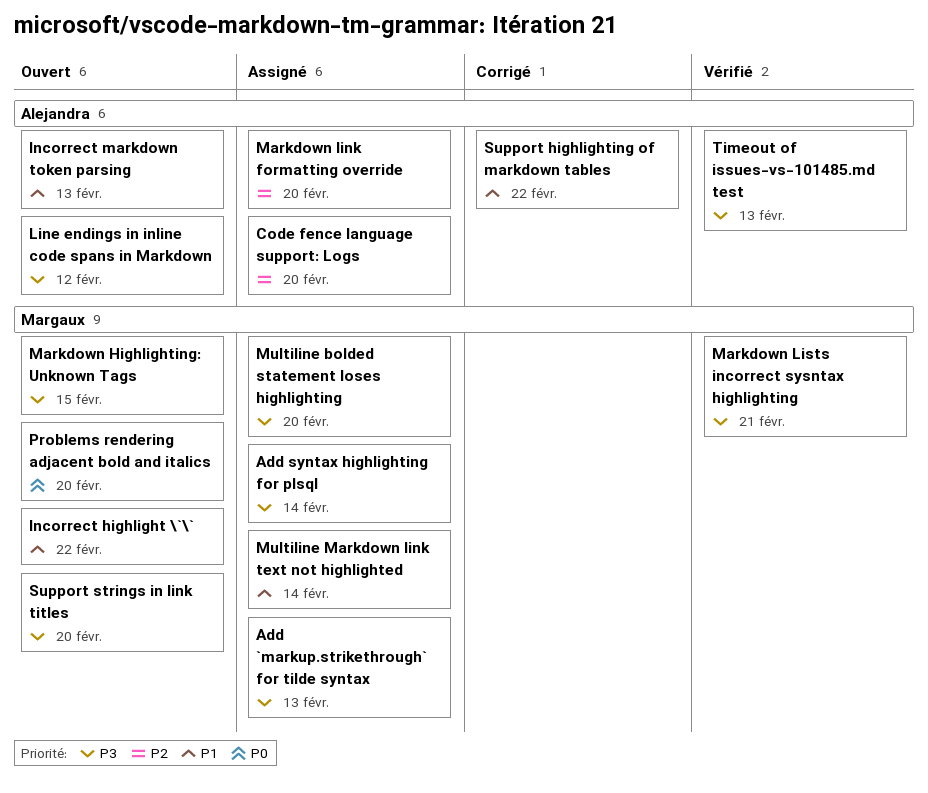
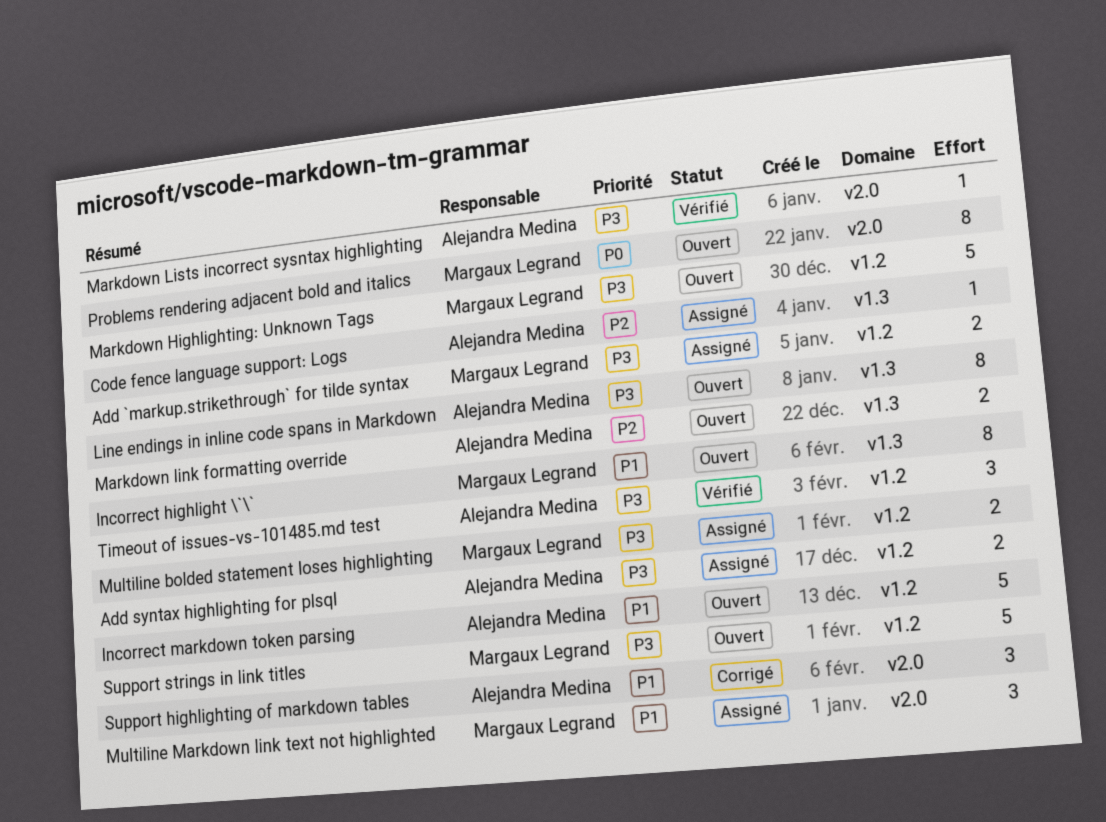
Add syntax highlighting for plsql, owner: Margaux Legrand -> Alejandra Medina
Markdown link formatting override, status: Assigné -> Ouvert
Markdown Lists incorrect sysntax highlighting, owner: Margaux Legrand -> Alejandra Medina

